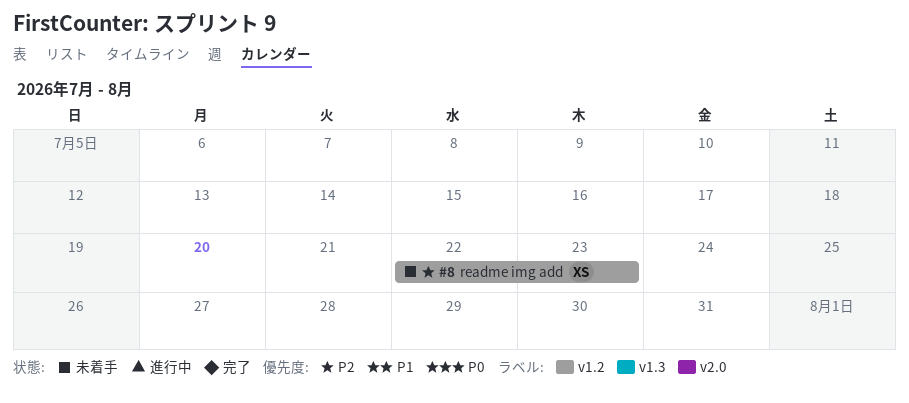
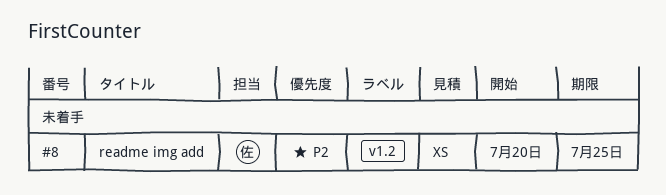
#8, start: Jul 22 -> Jul 20
#8, due: Jul 23 -> Jul 25

